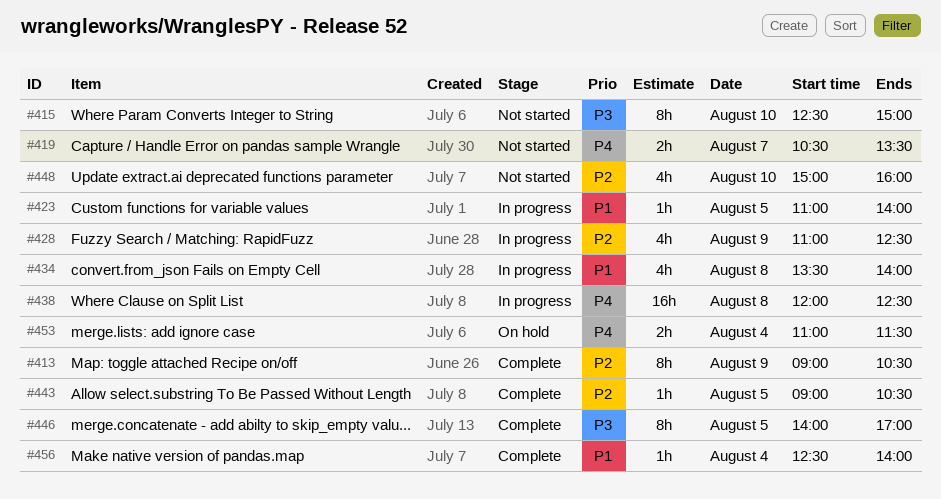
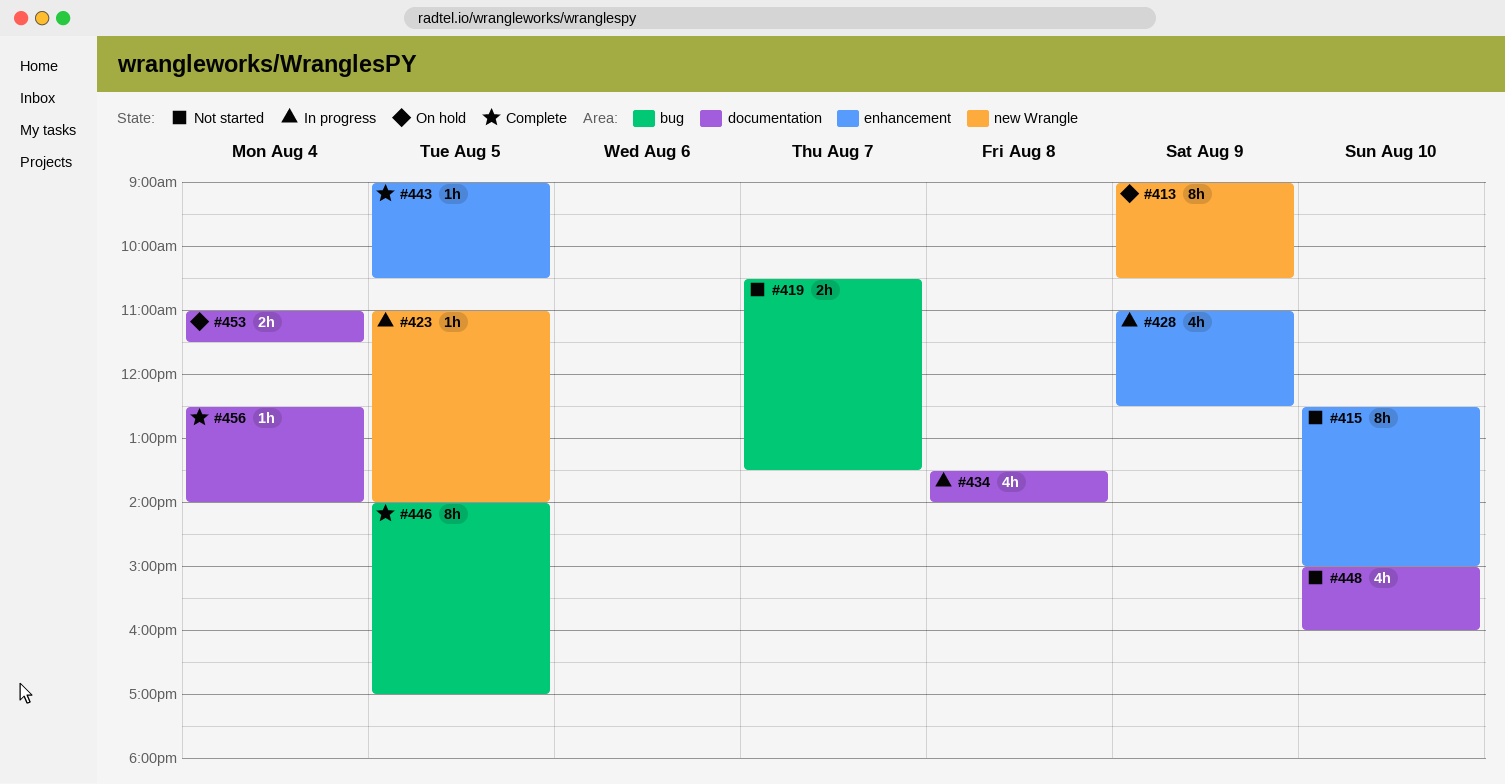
#413, status: Complete -> On hold
#438: present -> none

